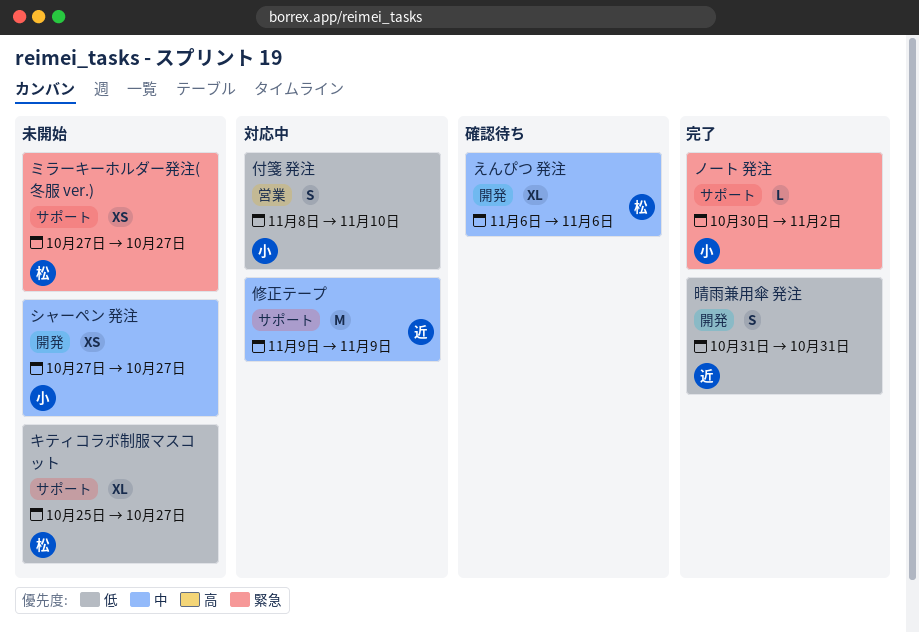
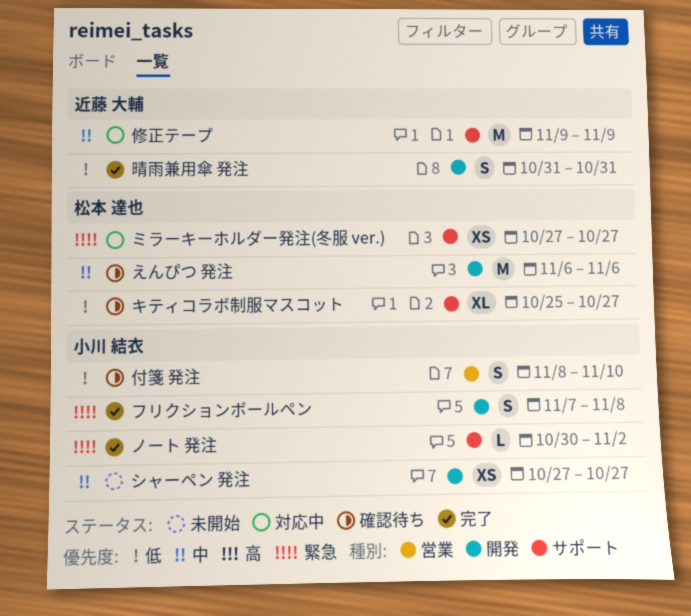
えんぴつ 発注, estimate: XL -> M
キティコラボ制服マスコット, status: 未開始 -> 確認待ち
フリクションボールペン: none -> present
ミラーキーホルダー発注(冬服 ver.), status: 未開始 -> 対応中
付箋 発注, status: 対応中 -> 確認待ち

